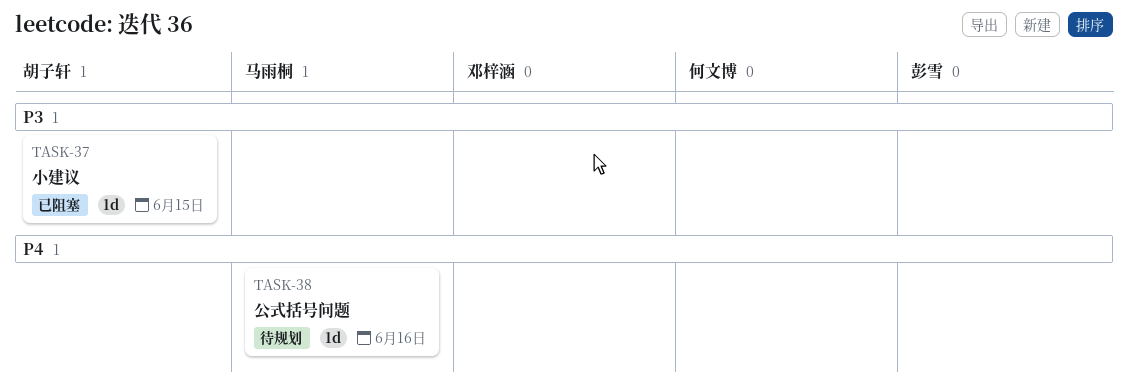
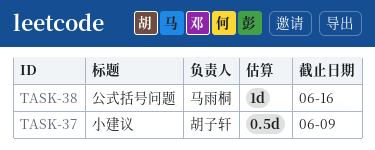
TASK-37, estimate: 1d -> 0.5d
TASK-37, due: Jun 15 -> Jun 9

